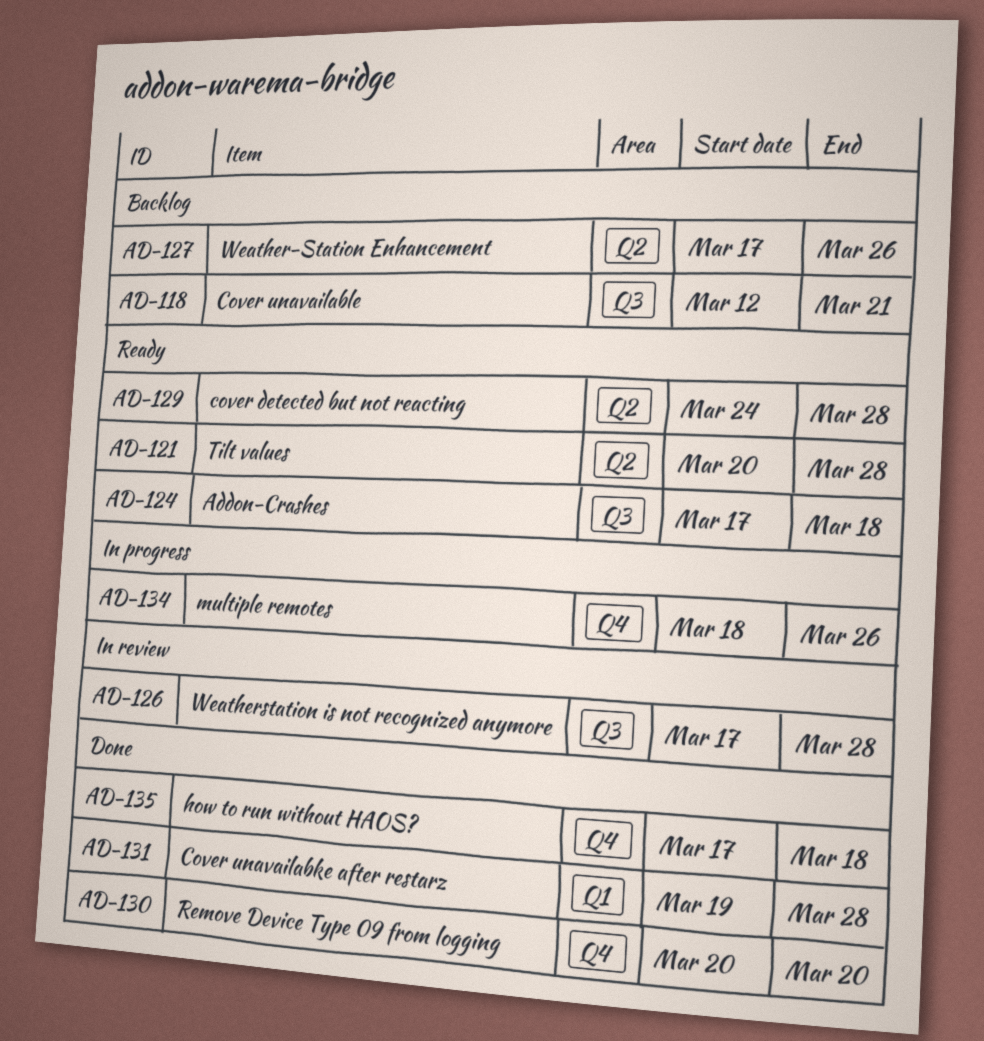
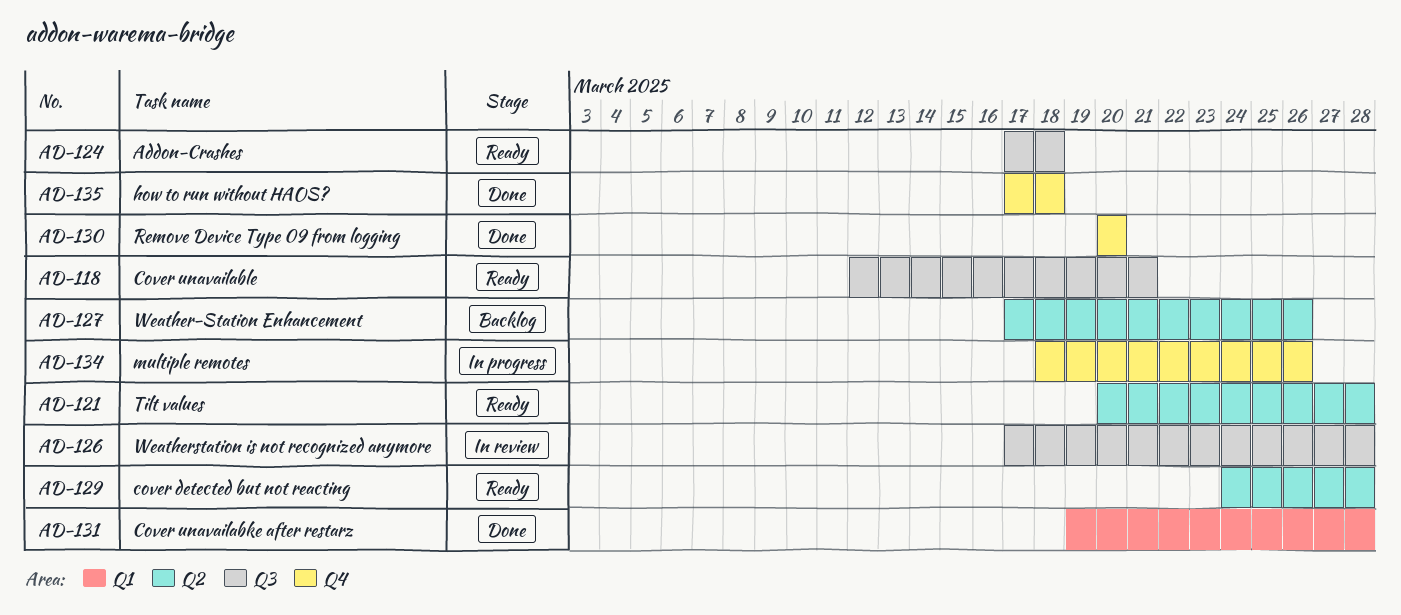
AD-118, status: Backlog -> Ready

